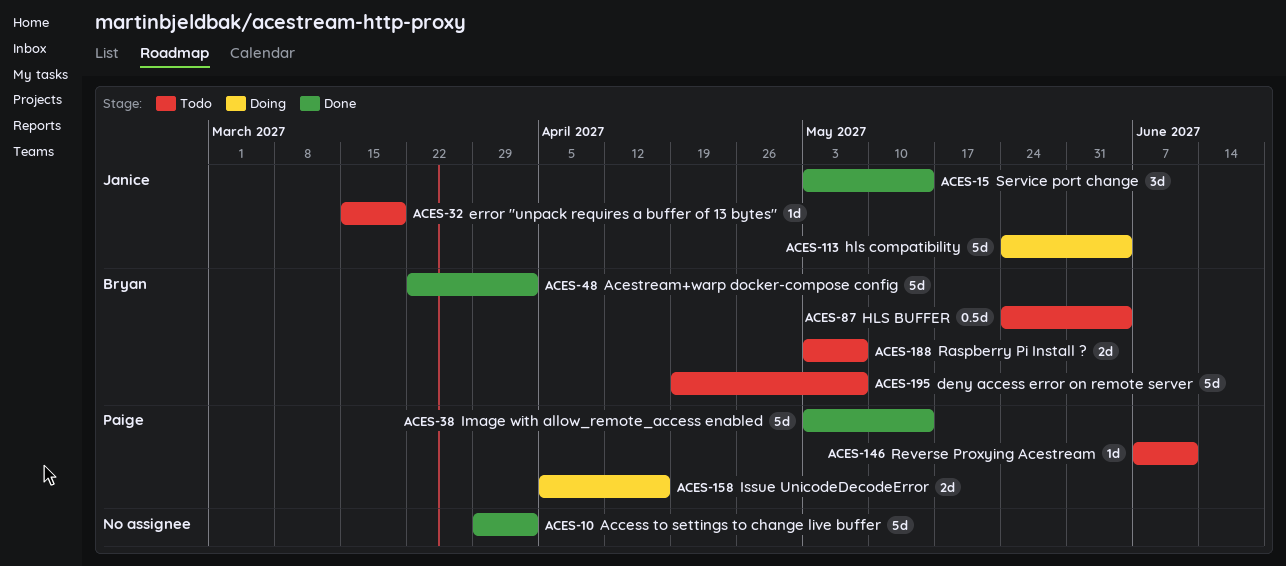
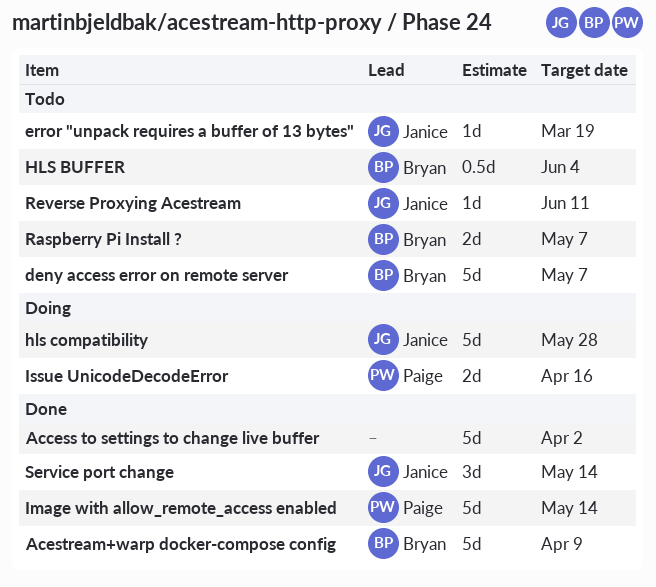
Acestream+warp docker-compose config, due: Apr 2 -> Apr 9
hls compatibility, due: Jun 4 -> May 28
Reverse Proxying Acestream, owner: Paige -> Janice

